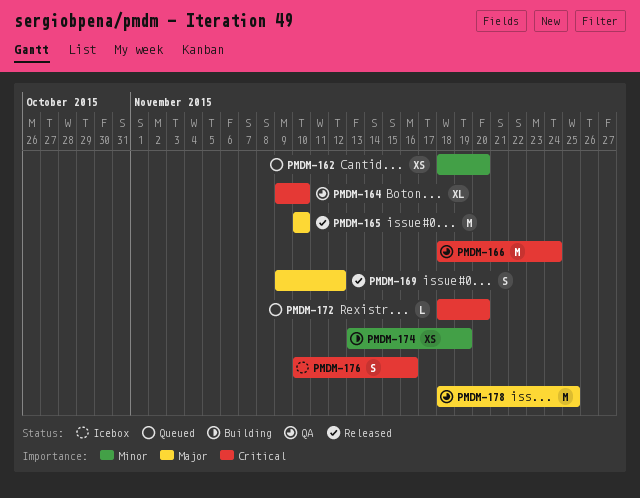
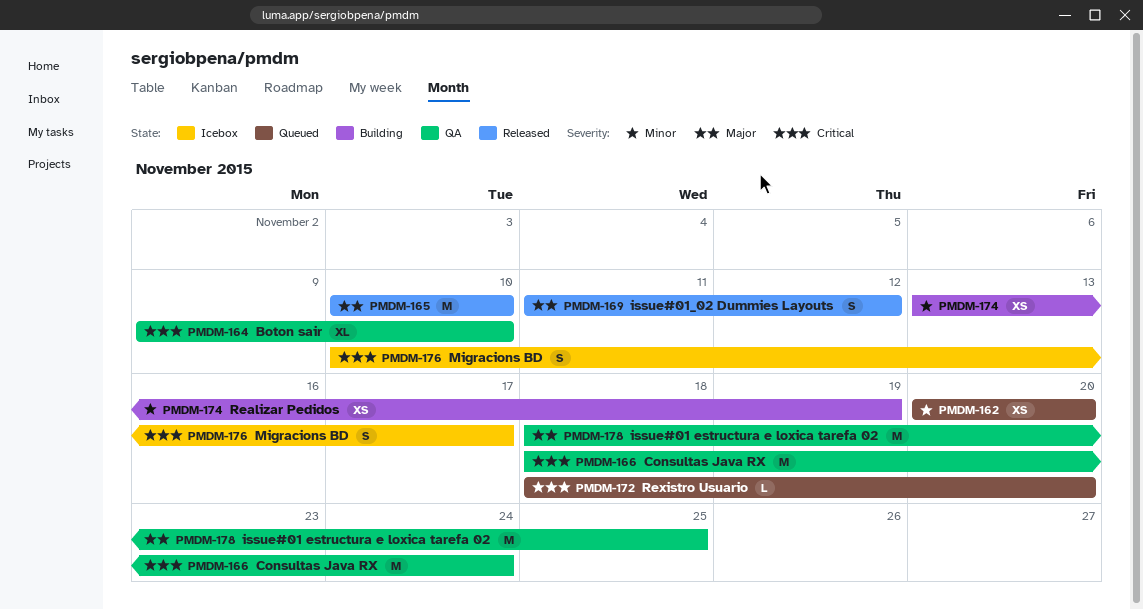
PMDM-162, start: Nov 18 -> Nov 20
PMDM-169, start: Nov 9 -> Nov 11
PMDM-176, due: Nov 16 -> Nov 17

